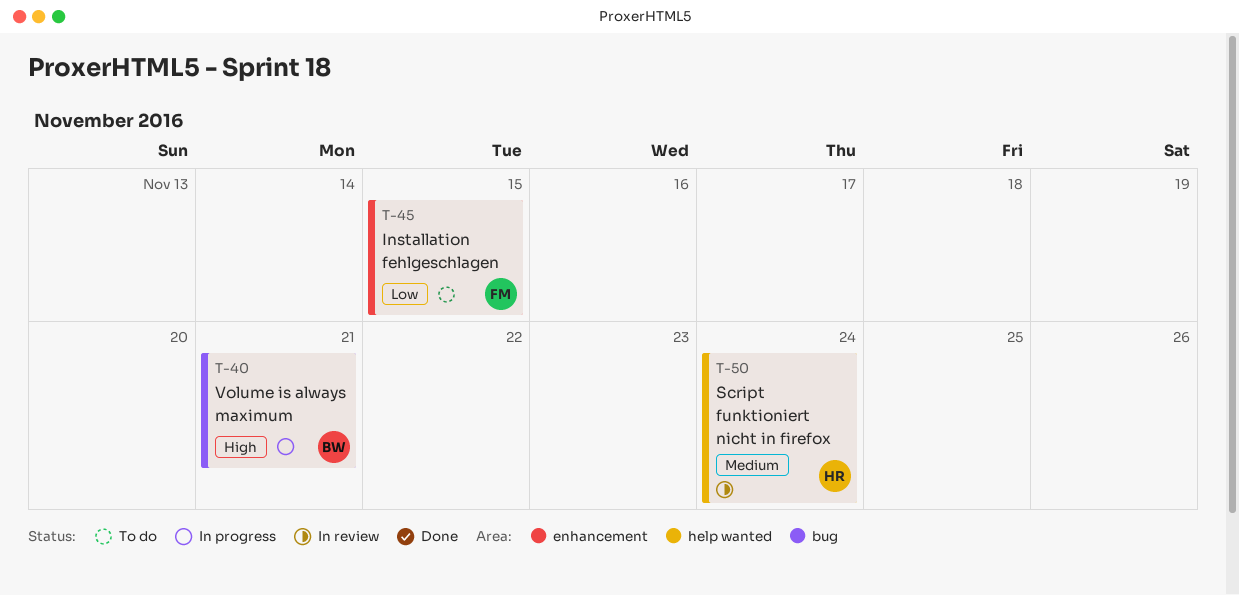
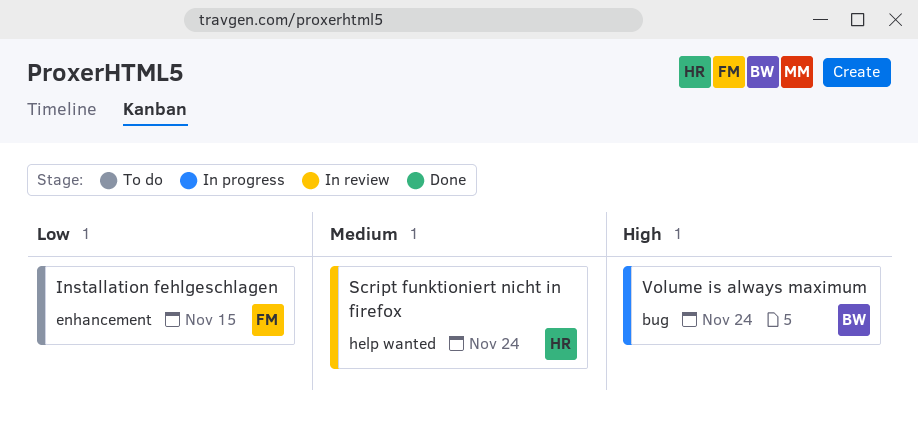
Volume is always maximum, due: Nov 21 -> Nov 24

